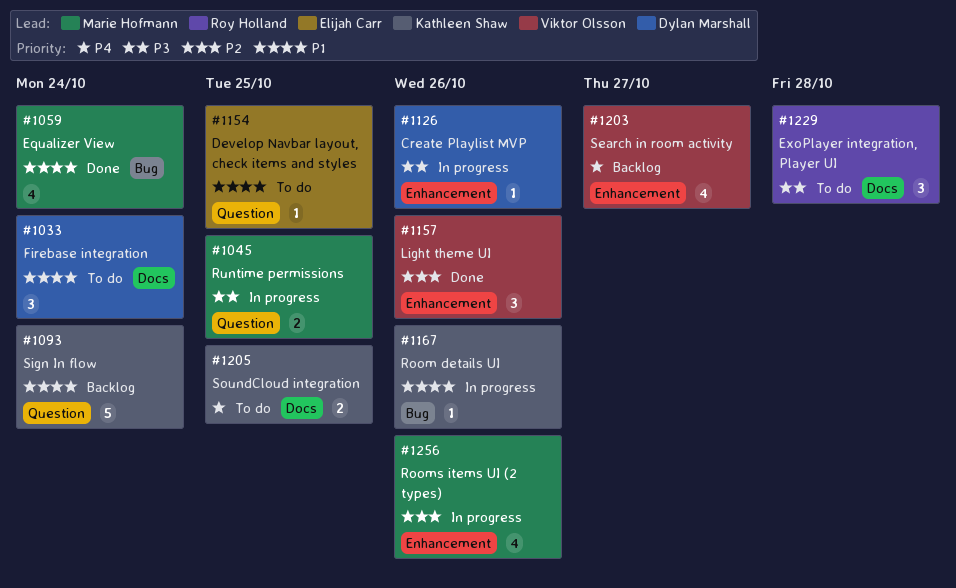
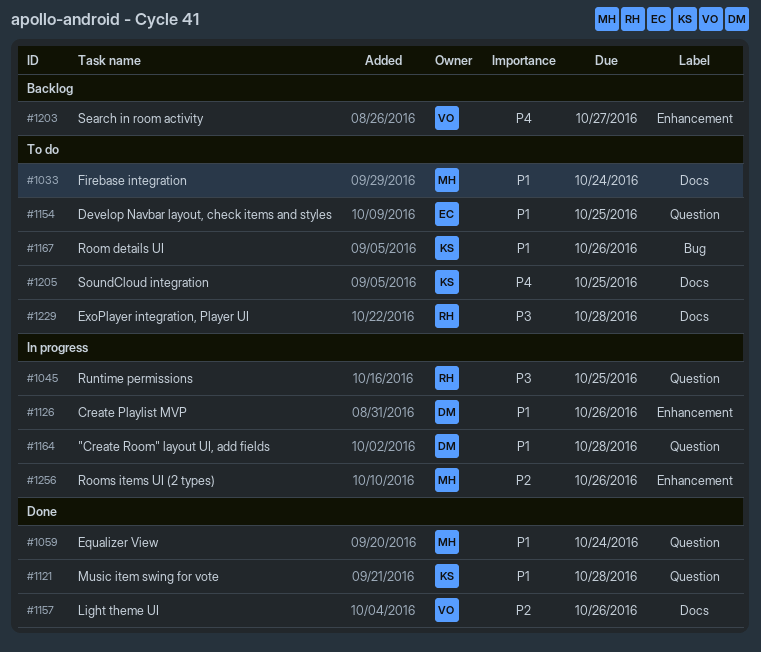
#1033, owner: Dylan Marshall -> Marie Hofmann
#1045, owner: Marie Hofmann -> Roy Holland
#1059, label: Bug -> Question
#1093: present -> none
#1121: none -> present
#1126, priority: P3 -> P1
#1157, label: Enhancement -> Docs
#1164: none -> present
#1167, status: In progress -> To do

